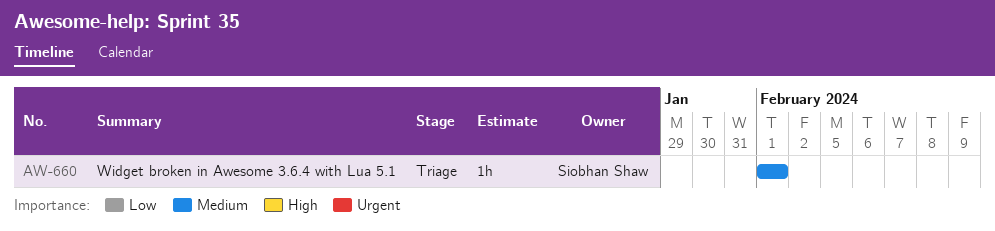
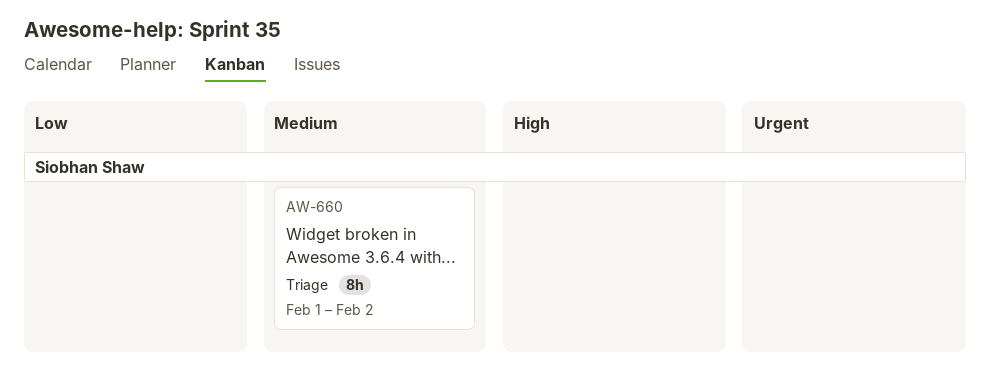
AW-660, estimate: 1h -> 8h
AW-660, due: Feb 1 -> Feb 2

